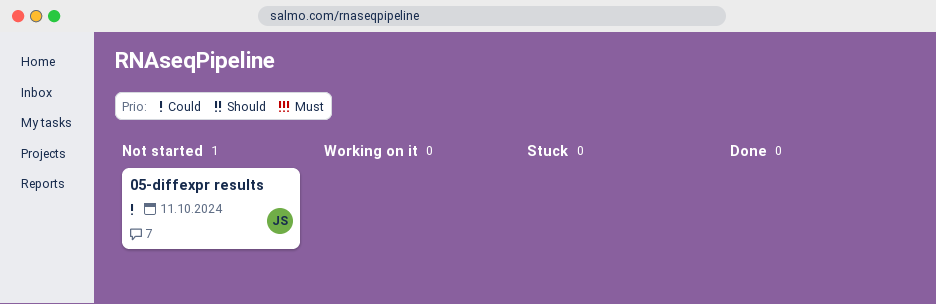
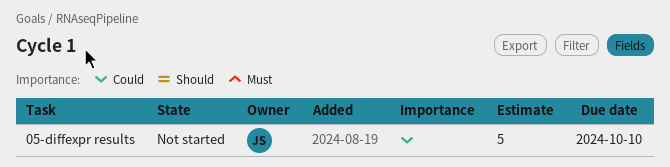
05-diffexpr results, due: Oct 11 -> Oct 10

